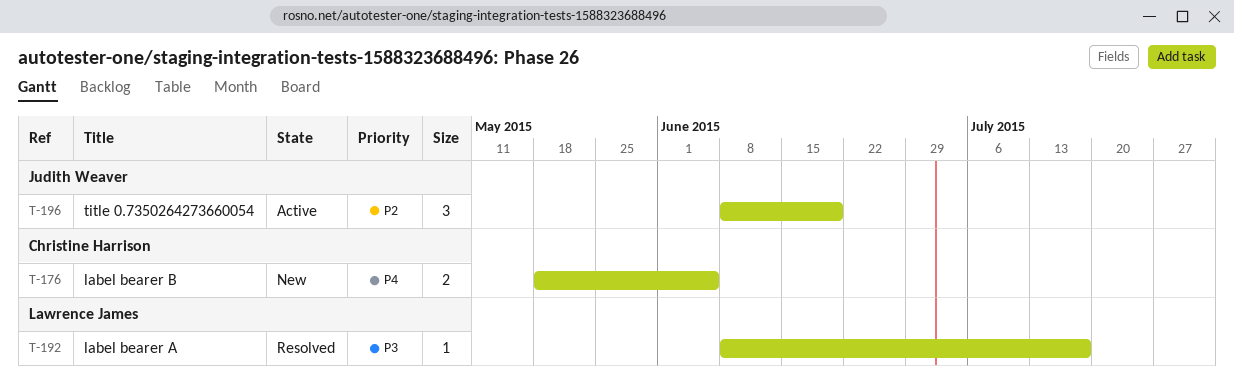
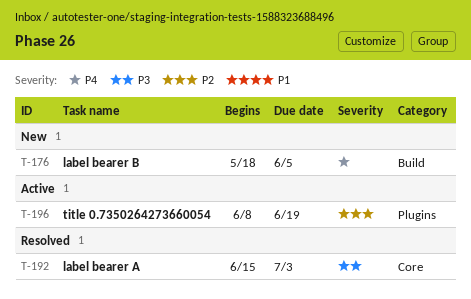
T-192, start: Jun 8 -> Jun 15
T-192, due: Jul 17 -> Jul 3

